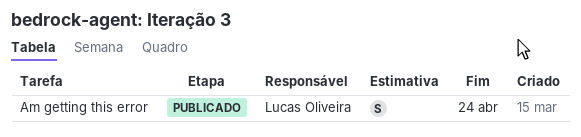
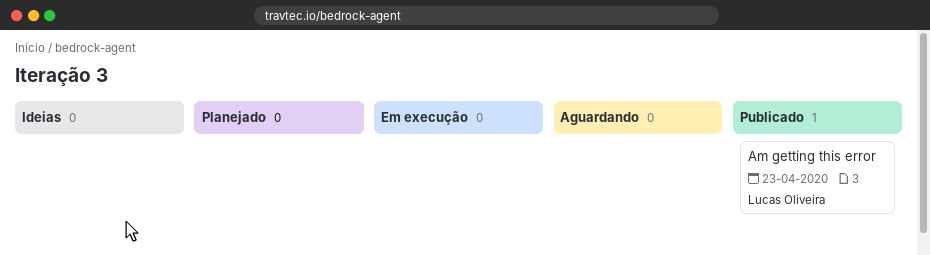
Am getting this error, due: Apr 24 -> Apr 23

